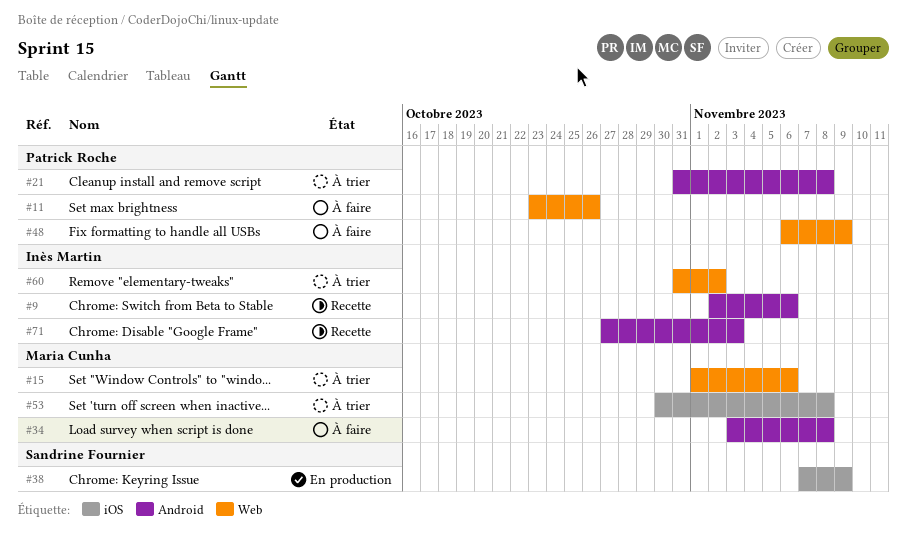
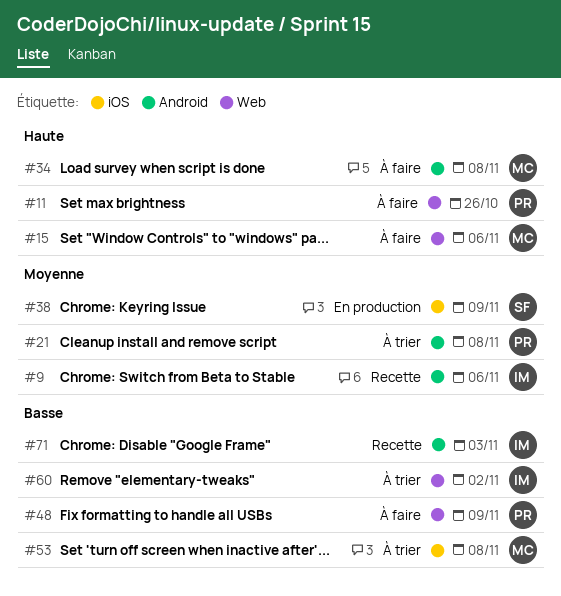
#15, status: À trier -> À faire

